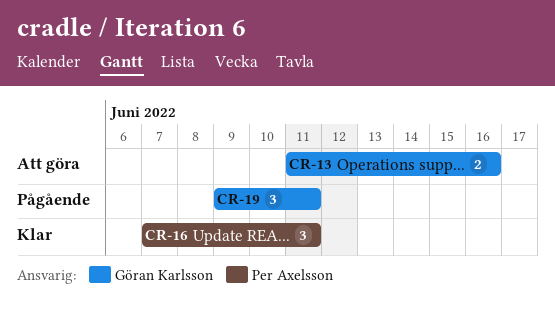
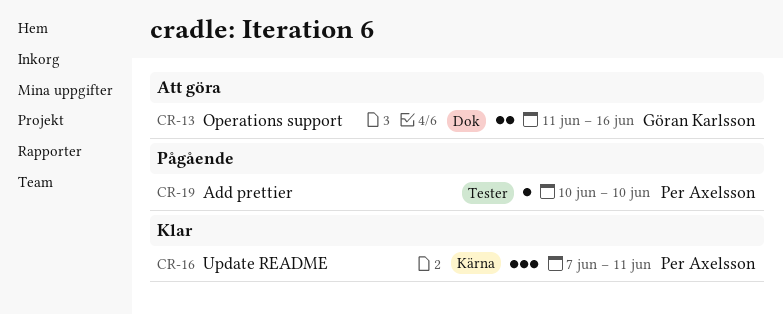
CR-19, owner: Göran Karlsson -> Per Axelsson
CR-19, estimate: 3 -> 1
CR-19, start: Jun 9 -> Jun 10
CR-19, due: Jun 11 -> Jun 10

